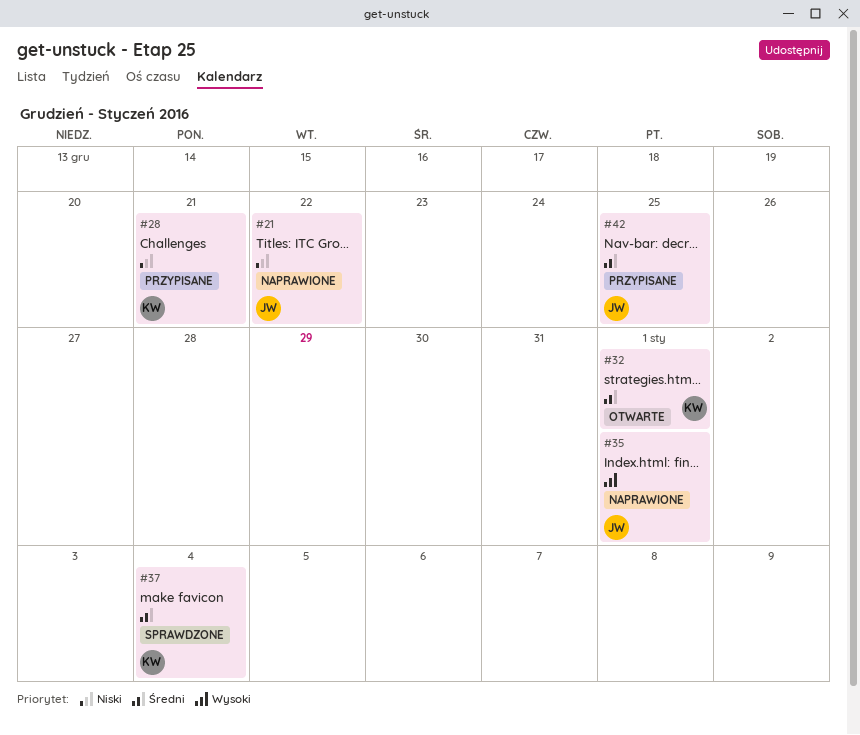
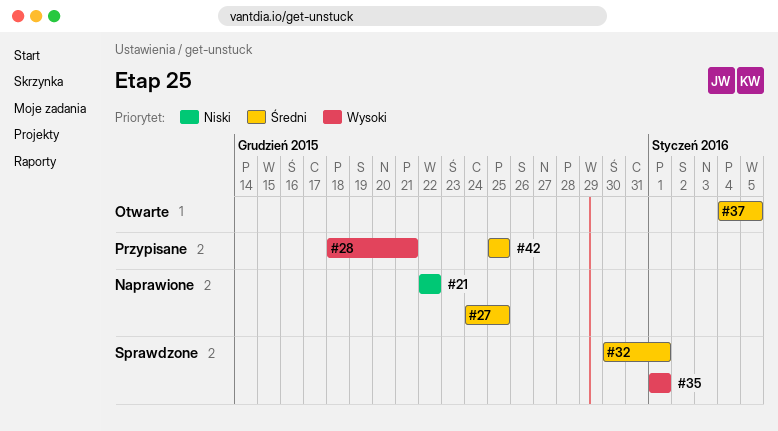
#27: none -> present
#28, priority: Niski -> Wysoki
#32, status: Otwarte -> Sprawdzone
#35, status: Naprawione -> Sprawdzone
#37, status: Sprawdzone -> Otwarte
#37, due: Jan 4 -> Jan 5

